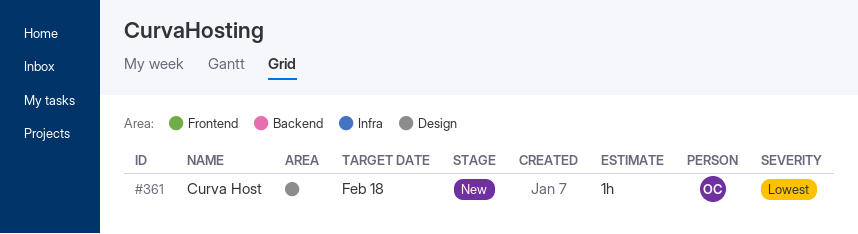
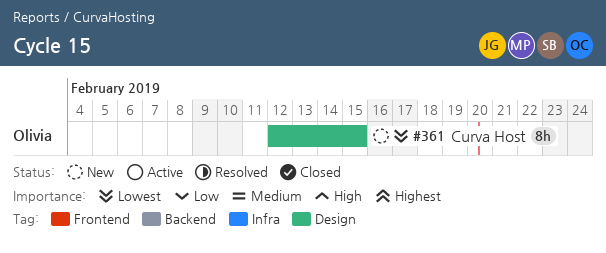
#361, estimate: 1h -> 8h
#361, due: Feb 18 -> Feb 15

